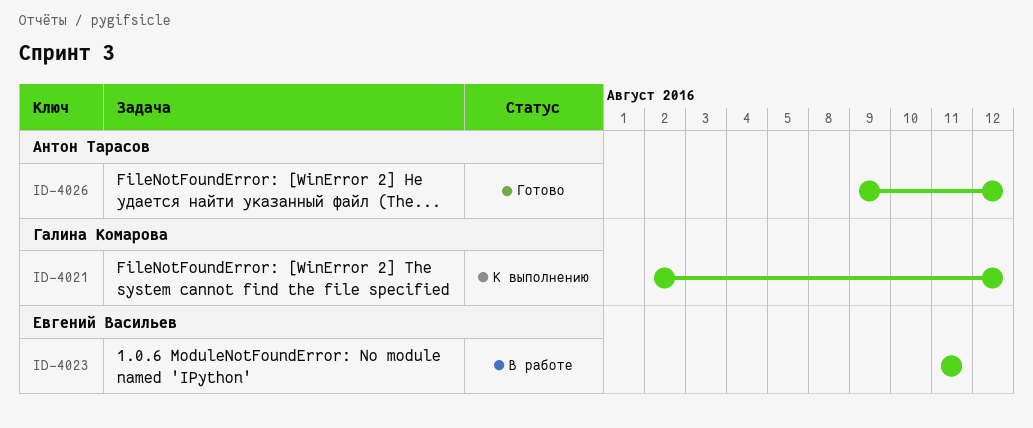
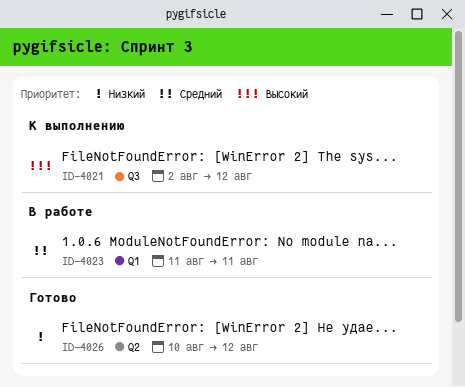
ID-4026, start: Aug 9 -> Aug 10

